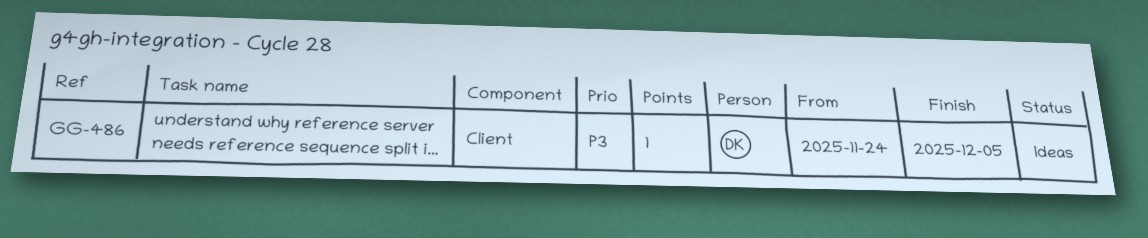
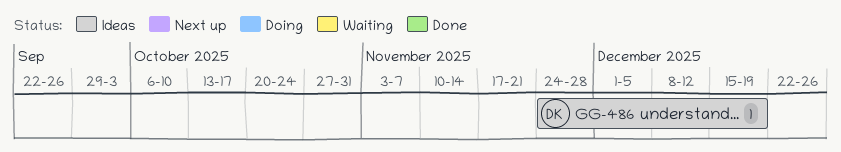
GG-486, due: Dec 5 -> Dec 19

